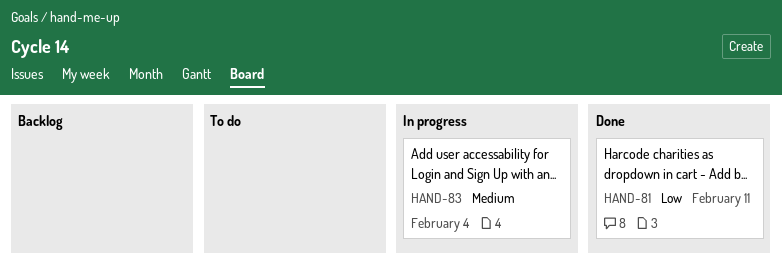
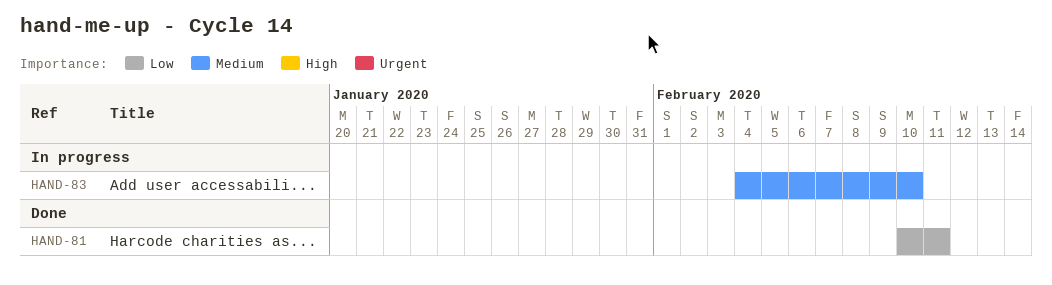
HAND-83, due: Feb 4 -> Feb 10

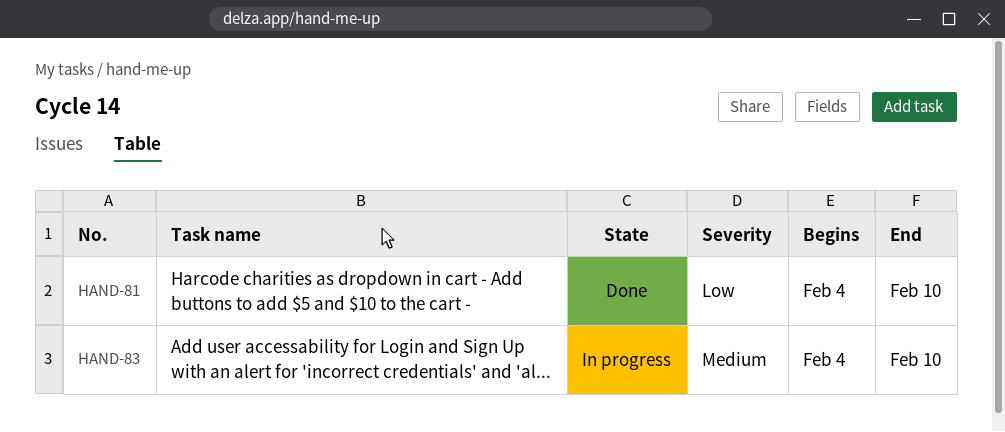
HAND-81, start: Feb 10 -> Feb 4
HAND-81, due: Feb 11 -> Feb 10

